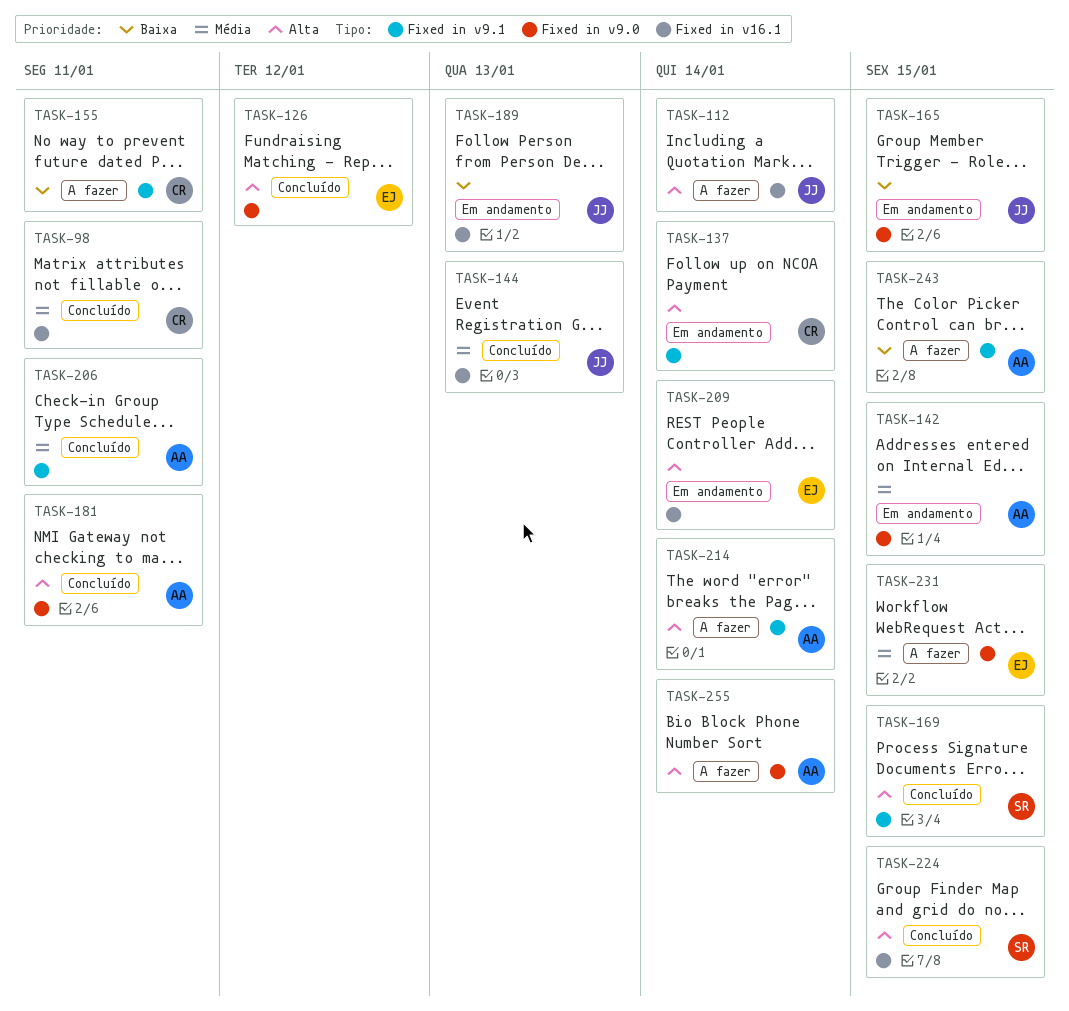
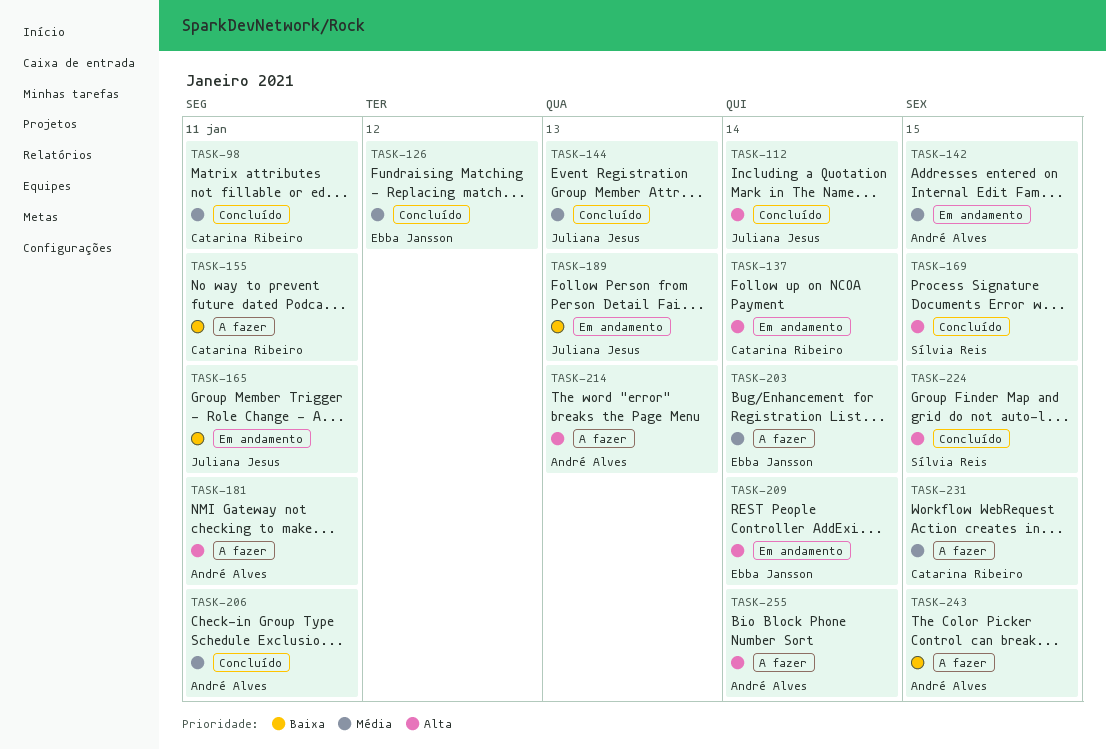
TASK-112, status: A fazer -> Concluído
TASK-126, priority: Alta -> Média
TASK-165, due: Jan 15 -> Jan 11
TASK-181, status: Concluído -> A fazer
TASK-203: none -> present
TASK-214, due: Jan 14 -> Jan 13
TASK-231, owner: Ebba Jansson -> Catarina Ribeiro

